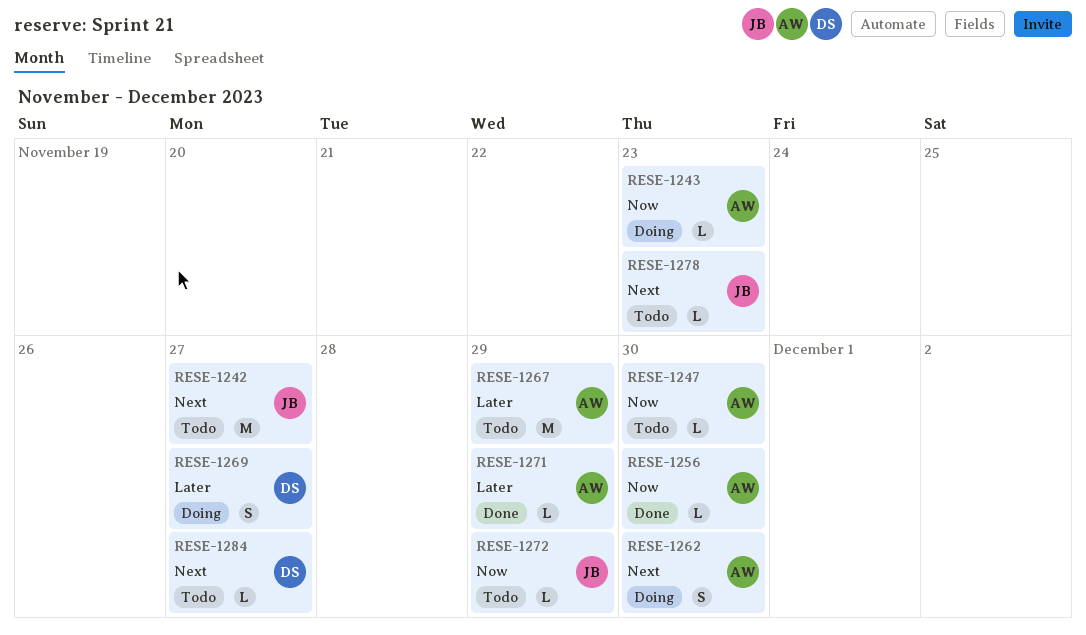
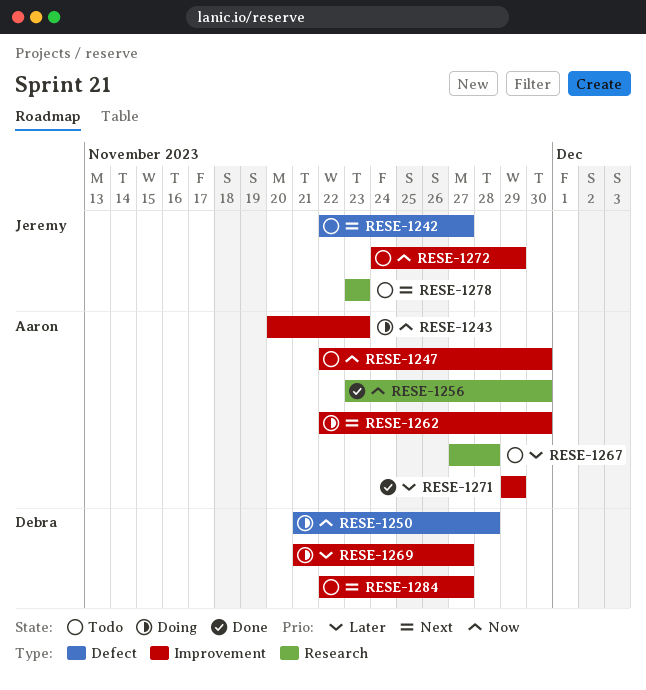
RESE-1250: none -> present
RESE-1267, due: Nov 29 -> Nov 28

